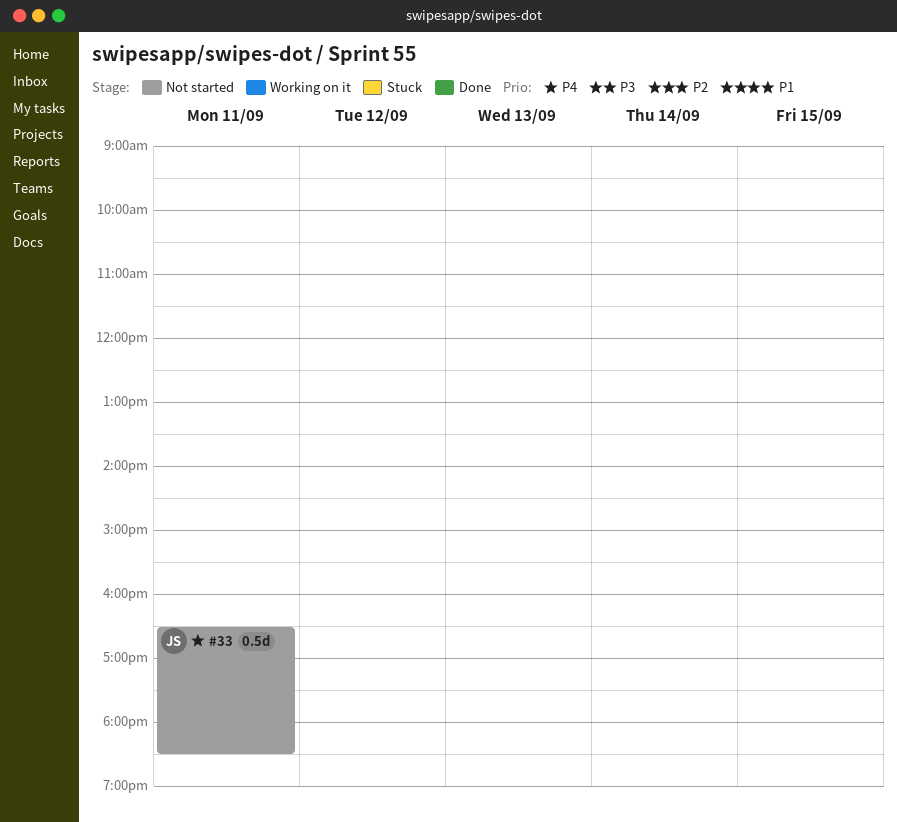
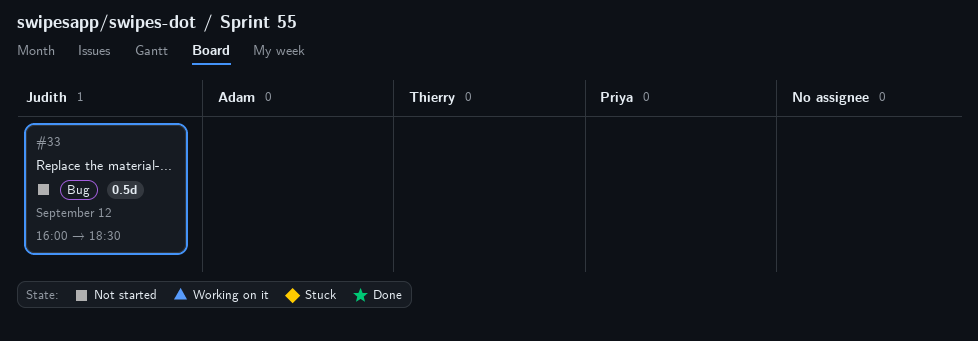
#33, day: Sep 11 -> Sep 12
#33, begins: 16:30 -> 16:00

